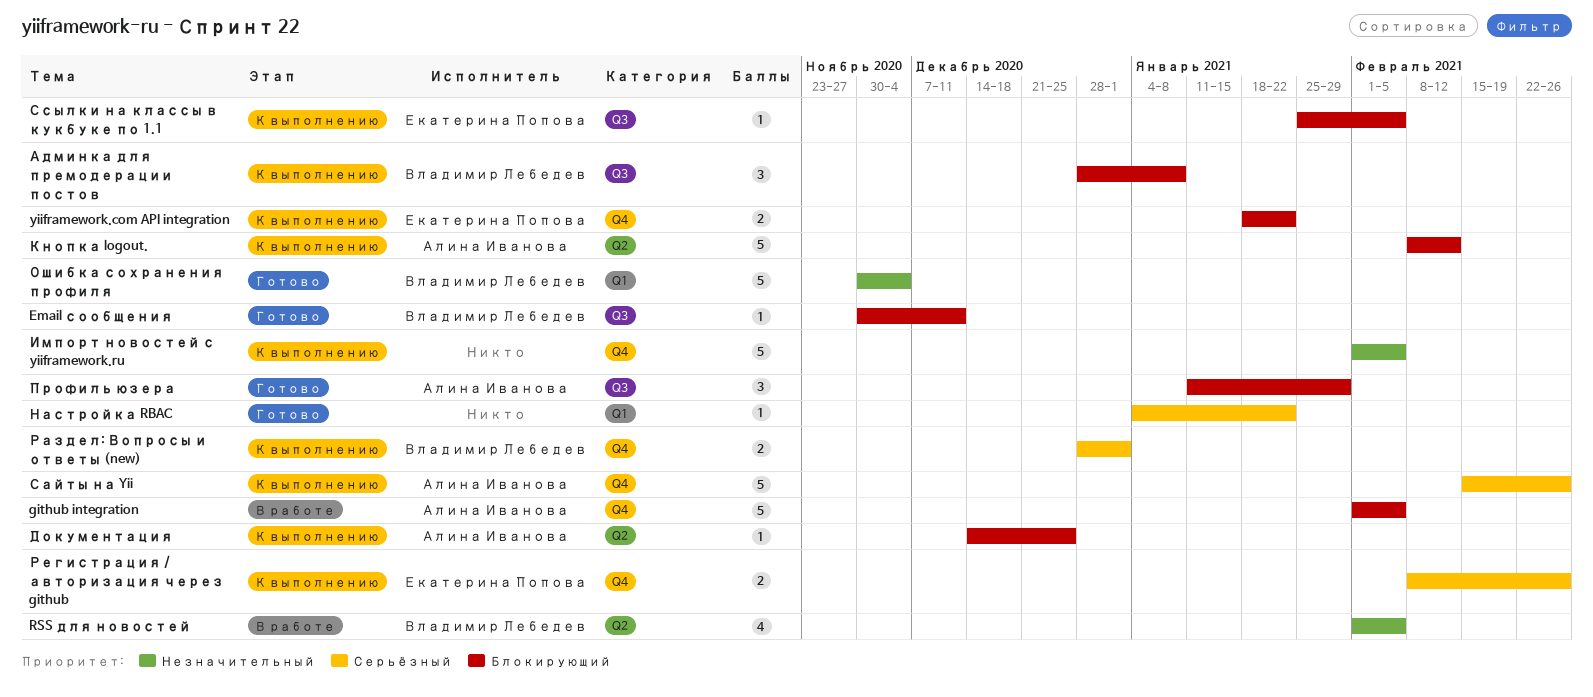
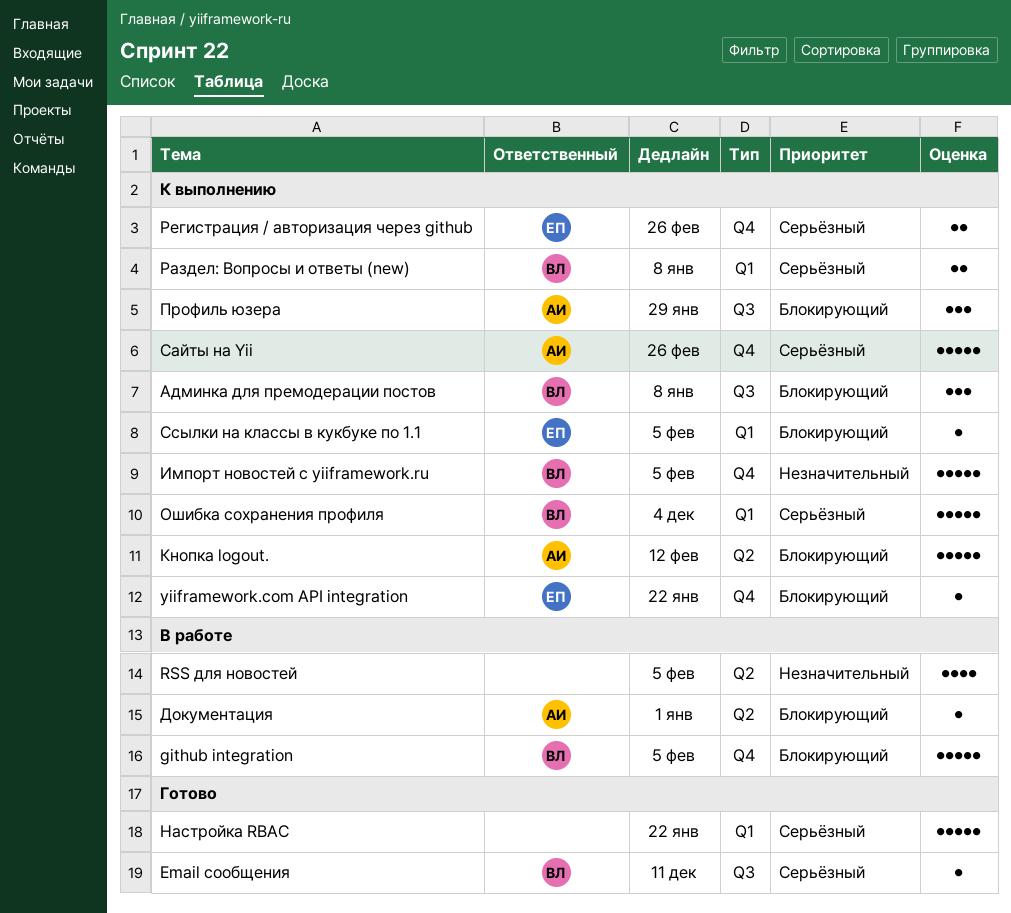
Email сообщения, priority: Блокирующий -> Серьёзный
github integration, owner: Алина Иванова -> Владимир Лебедев
RSS для новостей, owner: Владимир Лебедев -> none
yiiframework.com API integration, estimate: 2 -> 1
Документация, status: К выполнению -> В работе
Документация, due: Dec 25 -> Jan 1
Импорт новостей с yiiframework.ru, owner: none -> Владимир Лебедев
Настройка RBAC, estimate: 1 -> 5
Ошибка сохранения профиля, status: Готово -> К выполнению
Ошибка сохранения профиля, priority: Незначительный -> Серьёзный
Профиль юзера, status: Готово -> К выполнению
Раздел: Вопросы и ответы (new), label: Q4 -> Q1
Раздел: Вопросы и ответы (new), due: Jan 1 -> Jan 8
Ссылки на классы в кукбуке по 1.1, label: Q3 -> Q1

